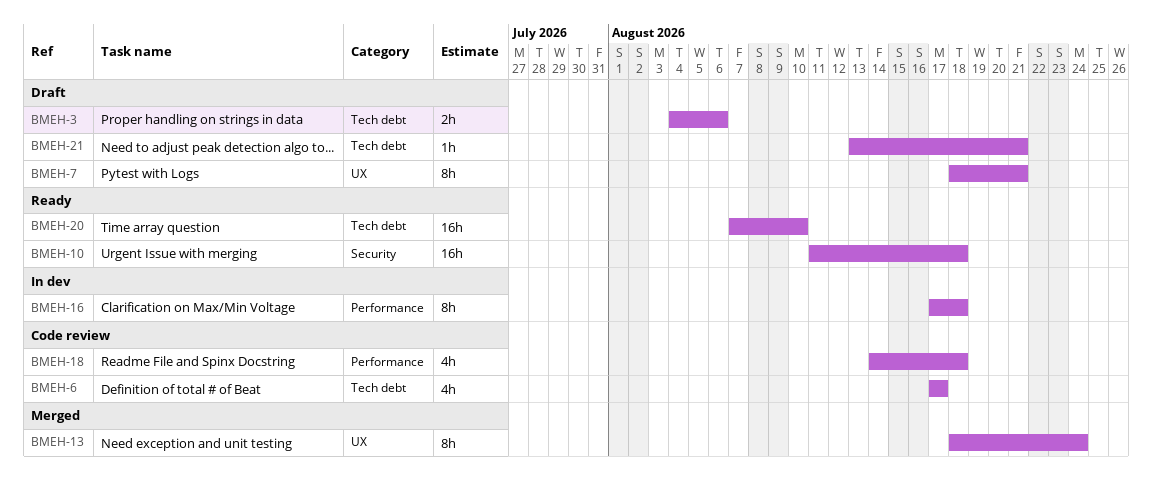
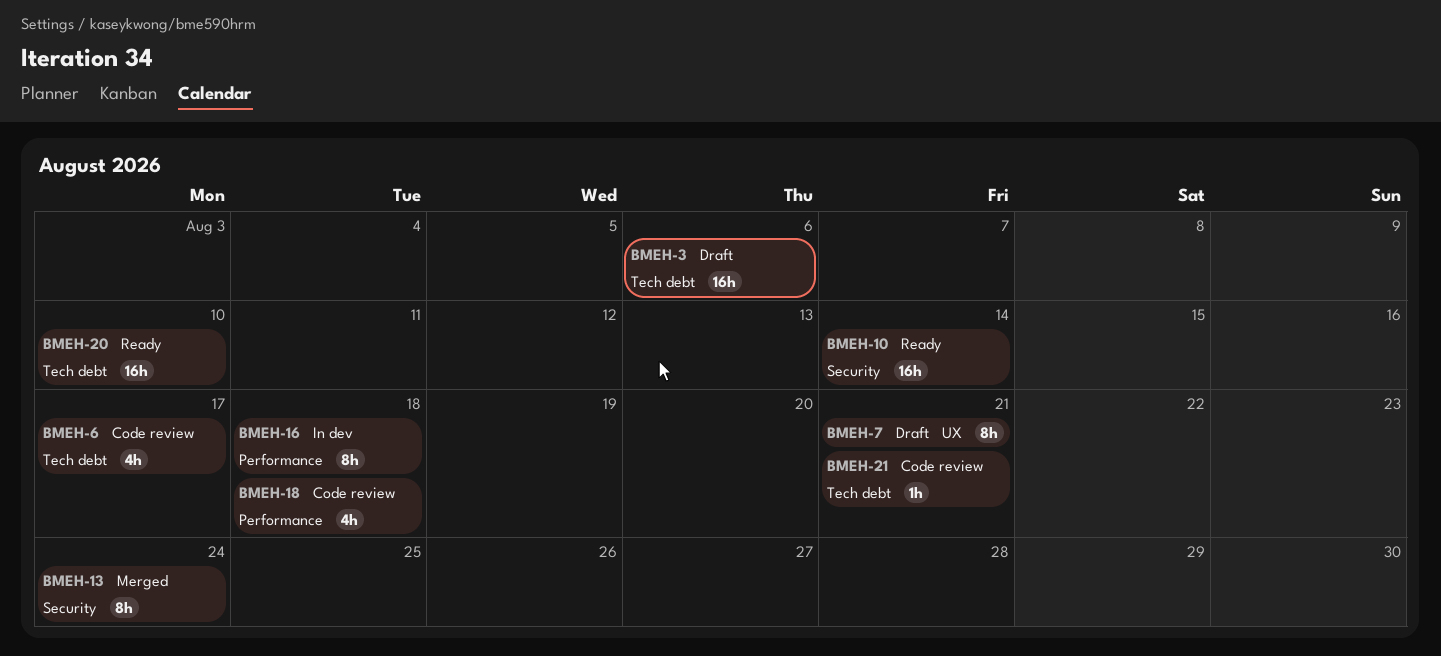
BMEH-3, estimate: 2h -> 16h
BMEH-10, due: Aug 18 -> Aug 14
BMEH-13, label: UX -> Security
BMEH-21, status: Draft -> Code review

